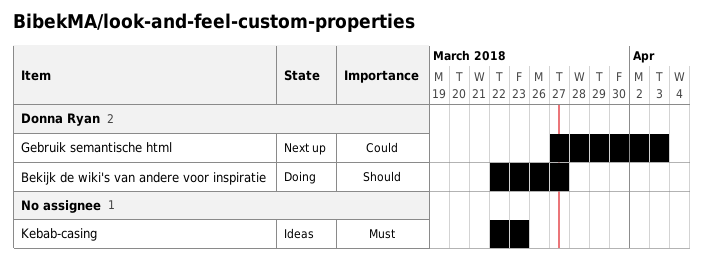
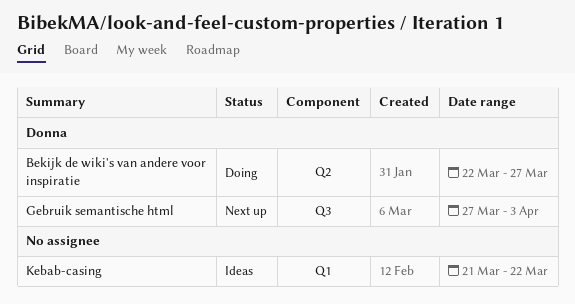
Kebab-casing, start: Mar 22 -> Mar 21
Kebab-casing, due: Mar 23 -> Mar 22

